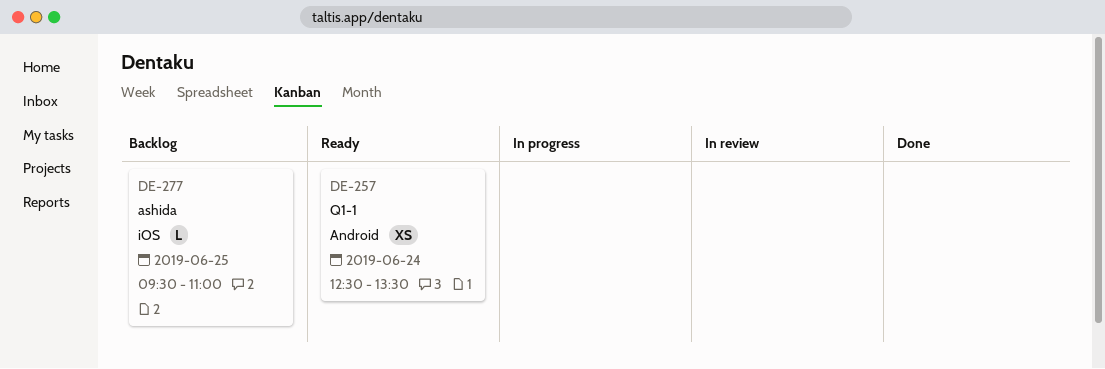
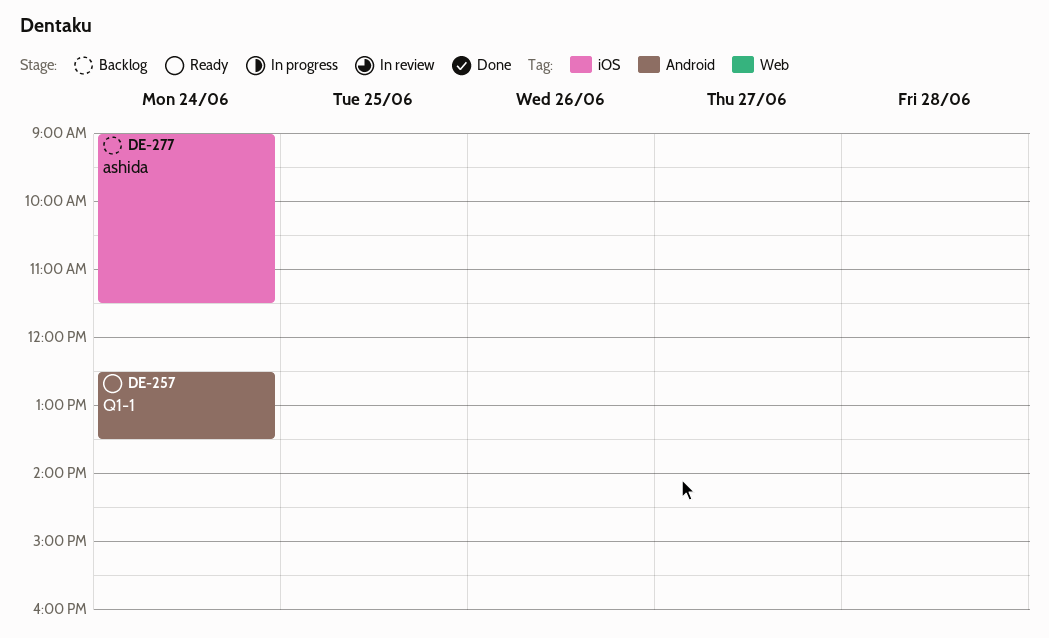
DE-277, day: Jun 25 -> Jun 24
DE-277, begins: 09:30 -> 09:00
DE-277, ends: 11:00 -> 11:30

